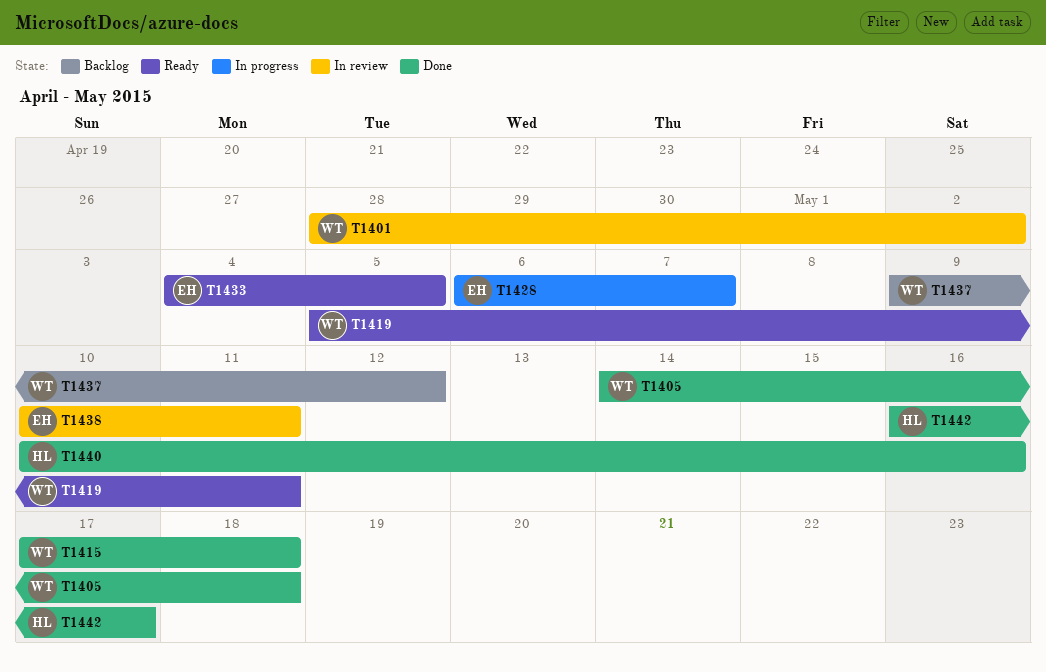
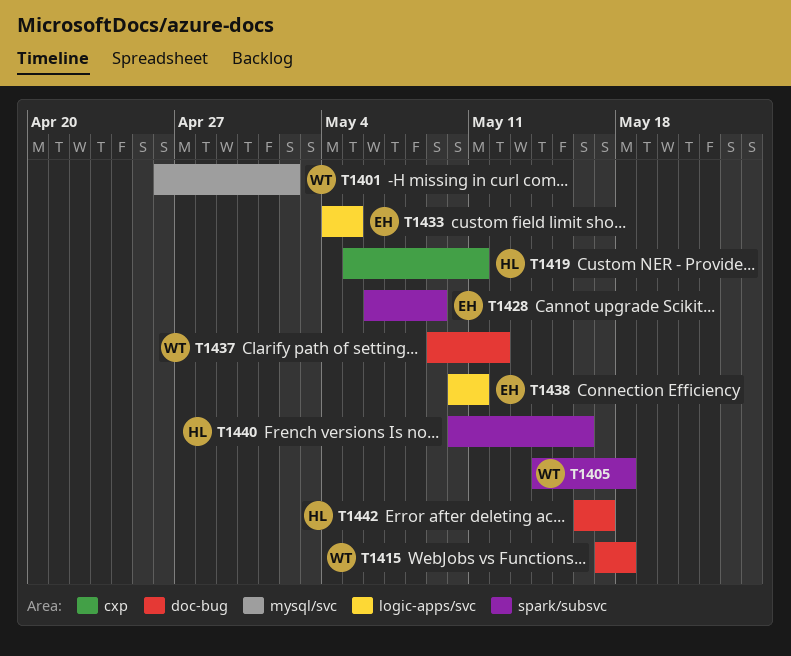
T1401, start: Apr 28 -> Apr 26
T1419, owner: WT -> HL
T1428, due: May 7 -> May 9

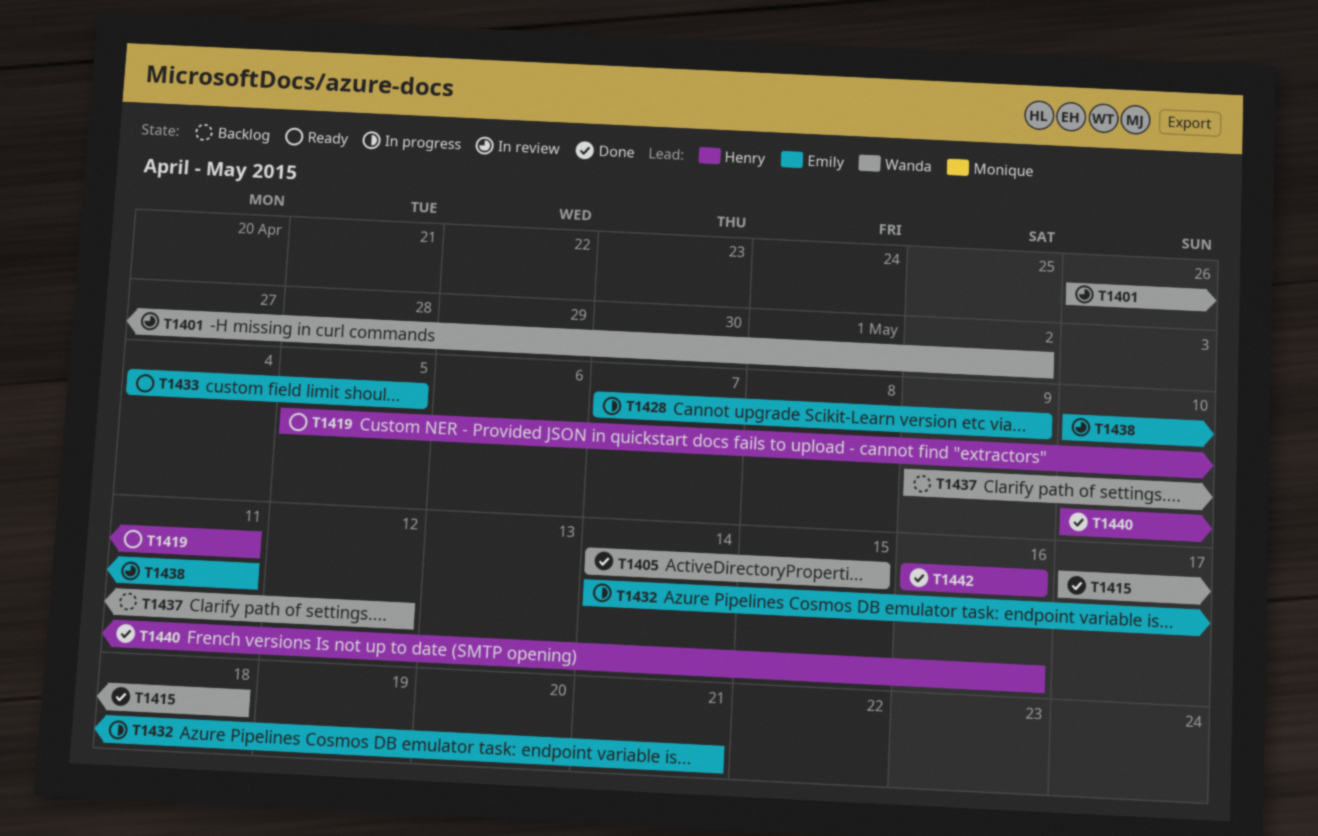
T1405, due: May 18 -> May 15
T1428, start: May 6 -> May 7
T1432: none -> present
T1442, due: May 17 -> May 16

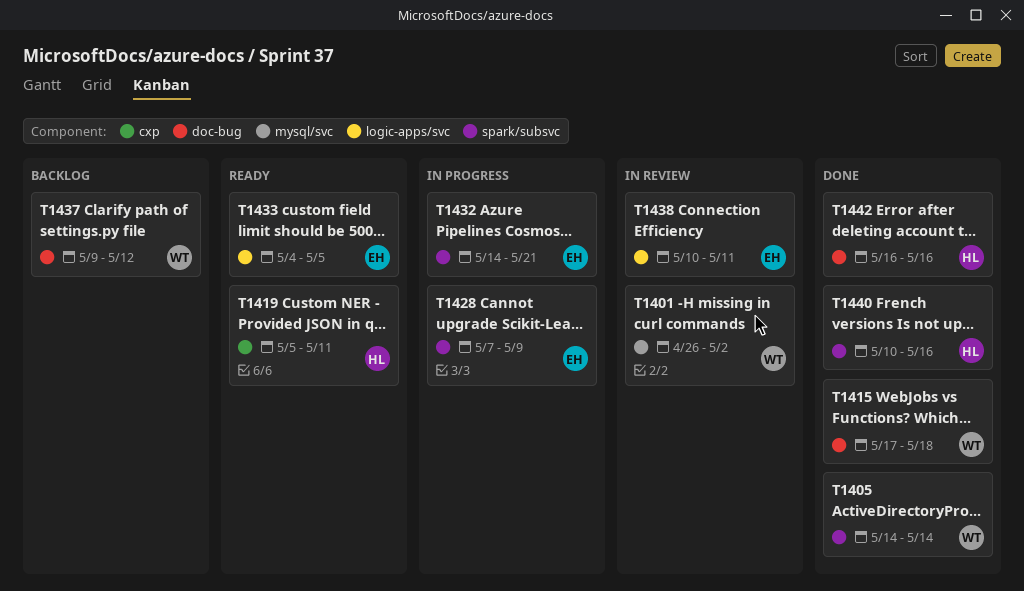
T1405, due: May 15 -> May 14

